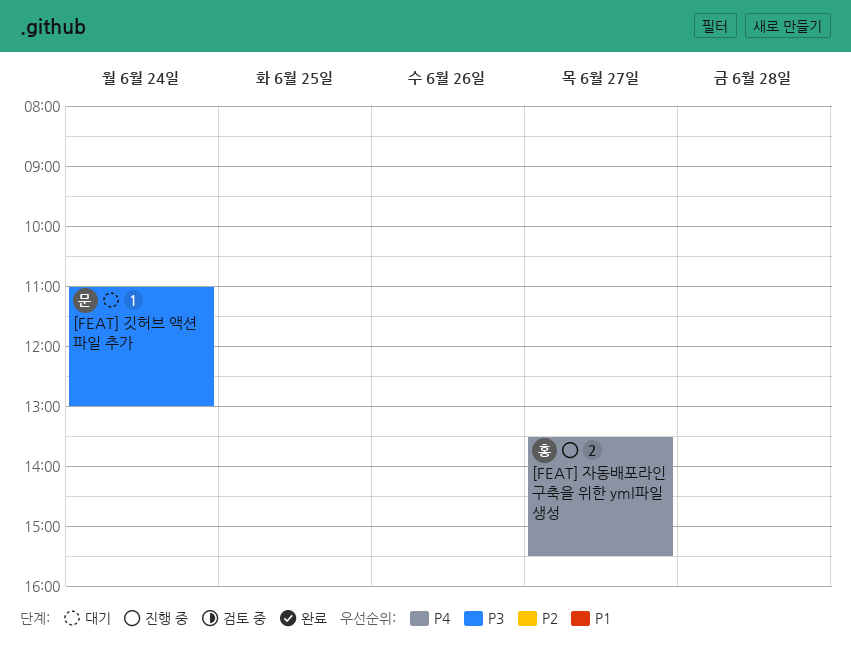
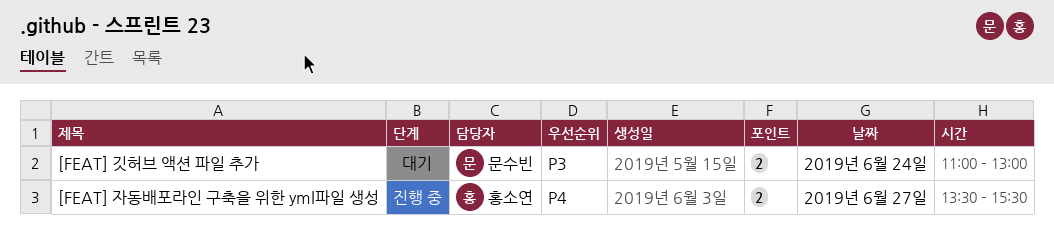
[FEAT] 깃허브 액션 파일 추가, estimate: 1 -> 2

